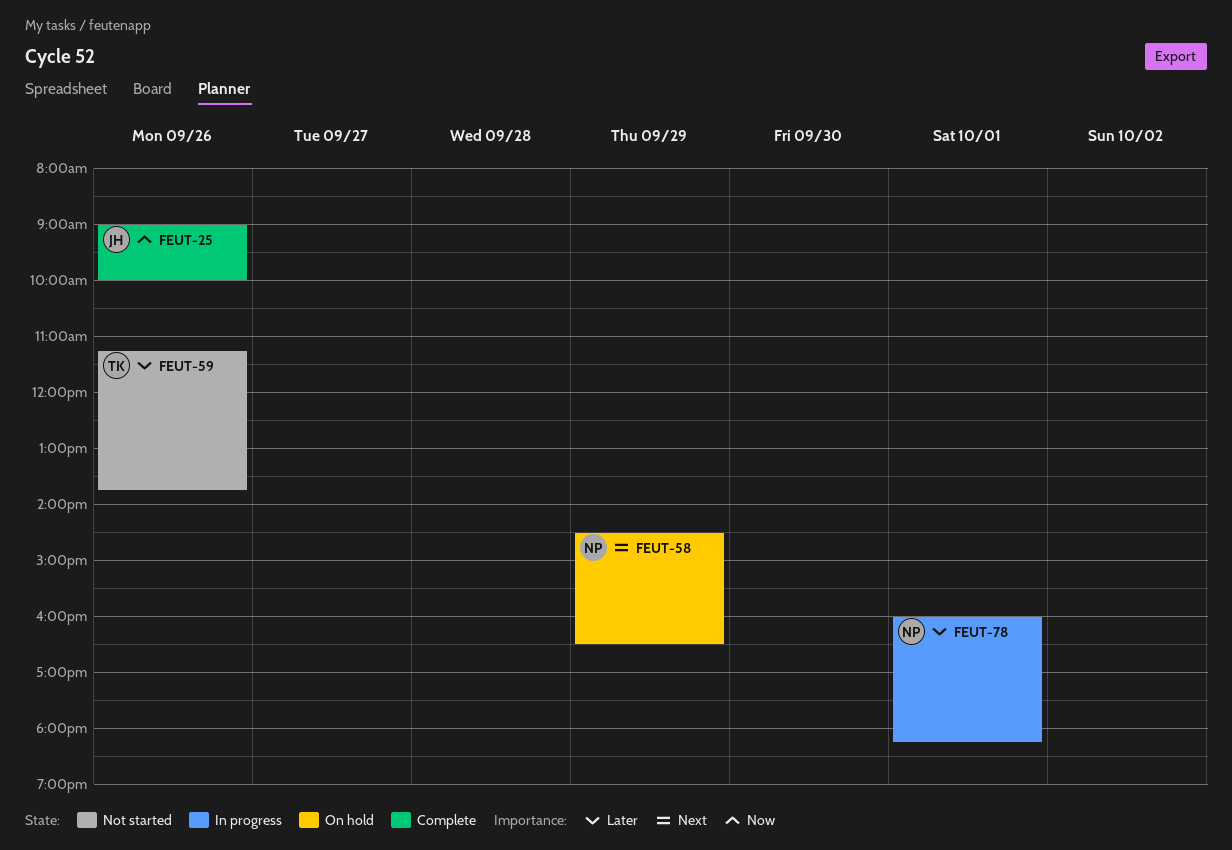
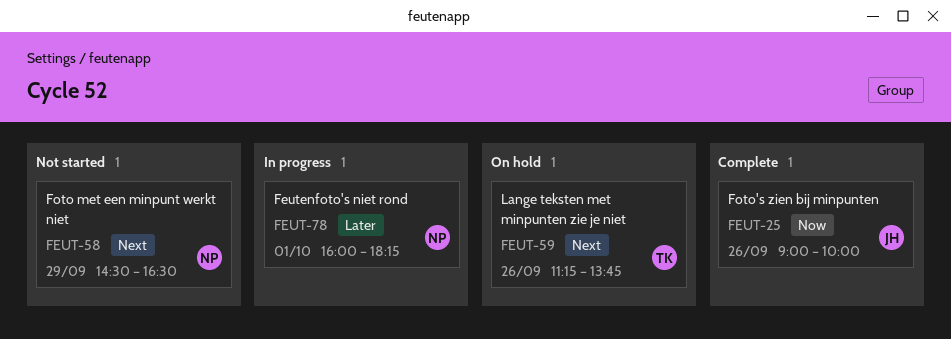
FEUT-58, status: On hold -> Not started
FEUT-59, status: Not started -> On hold
FEUT-59, priority: Later -> Next

